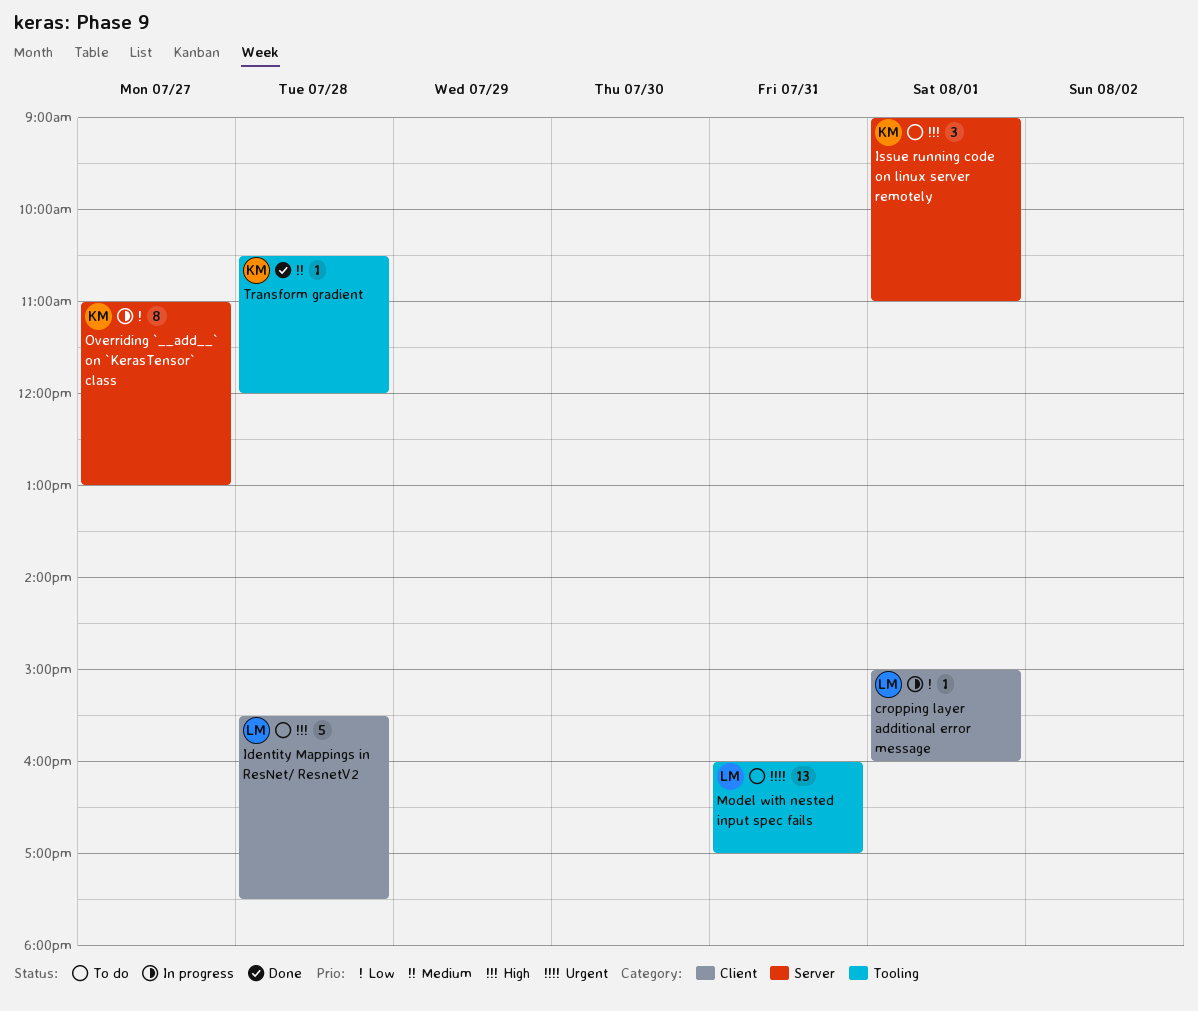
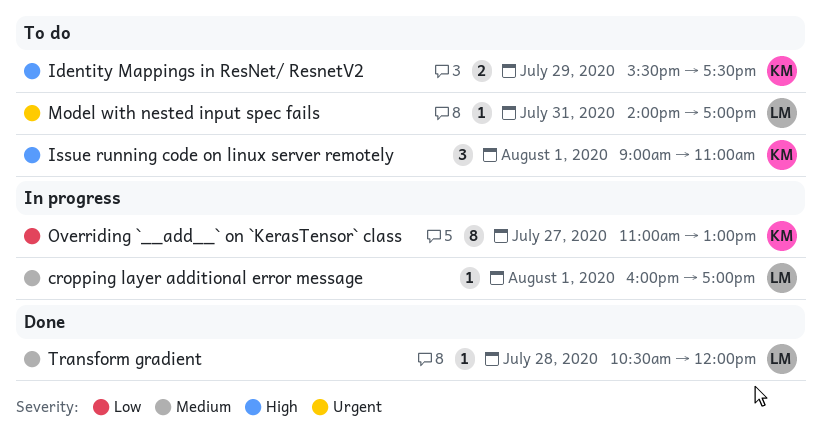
cropping layer additional error message, priority: Low -> Medium
cropping layer additional error message, begins: 15:00 -> 16:00
cropping layer additional error message, ends: 16:00 -> 17:00
Identity Mappings in ResNet/ ResnetV2, owner: LM -> KM
Identity Mappings in ResNet/ ResnetV2, estimate: 5 -> 2
Identity Mappings in ResNet/ ResnetV2, day: Jul 28 -> Jul 29
Model with nested input spec fails, estimate: 13 -> 1
Model with nested input spec fails, begins: 16:00 -> 14:00
Transform gradient, owner: KM -> LM

